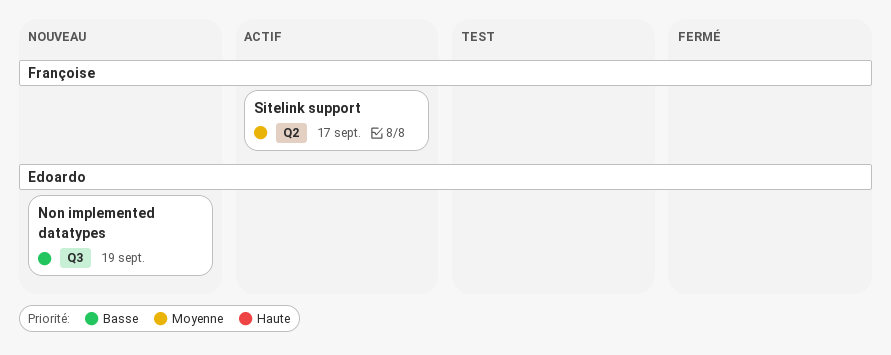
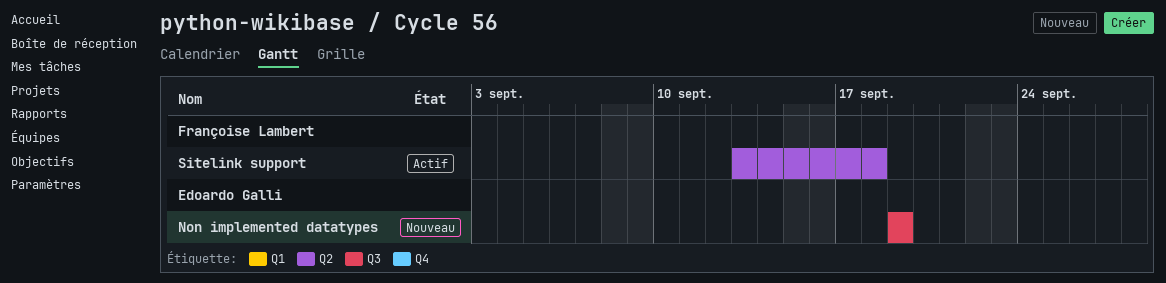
Sitelink support, due: Sep 17 -> Sep 18

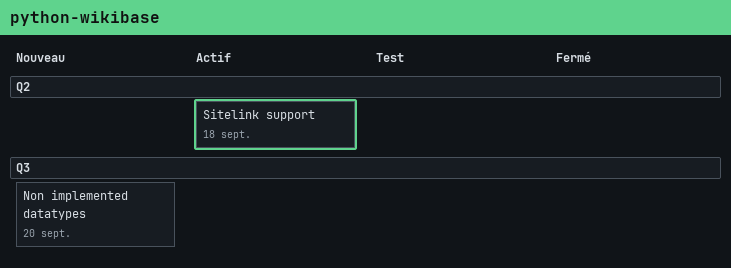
Non implemented datatypes, due: Sep 19 -> Sep 20

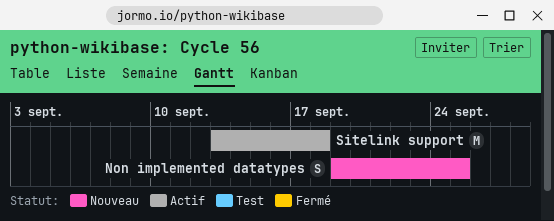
Non implemented datatypes, due: Sep 20 -> Sep 25

